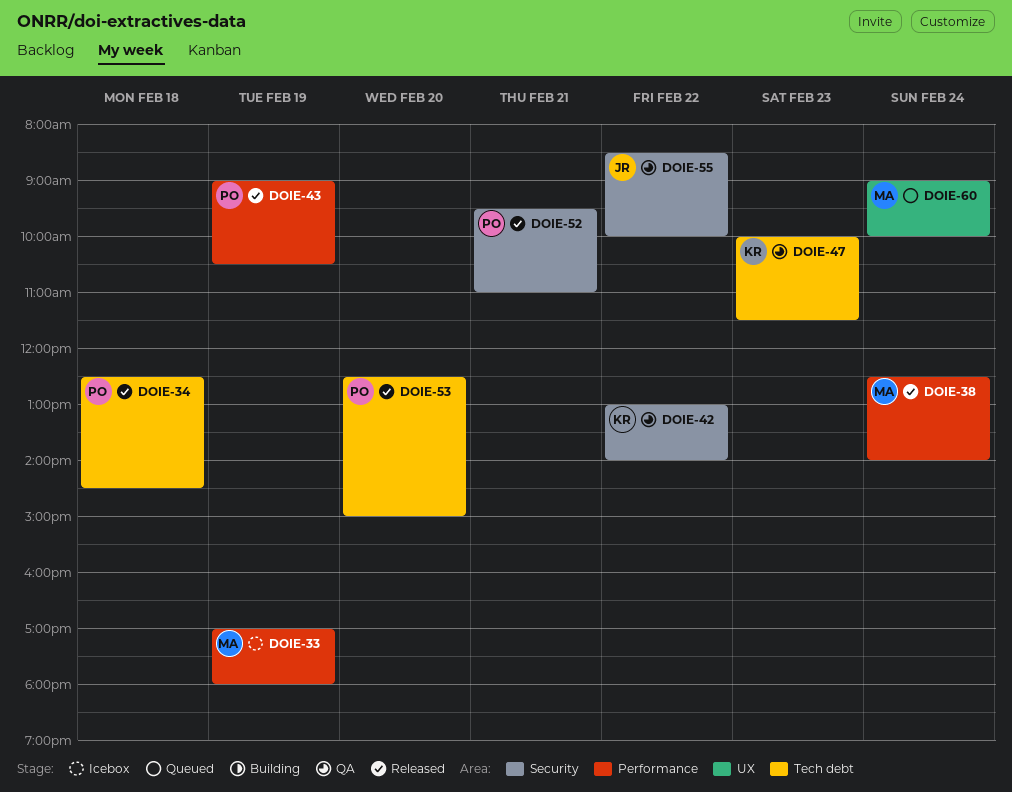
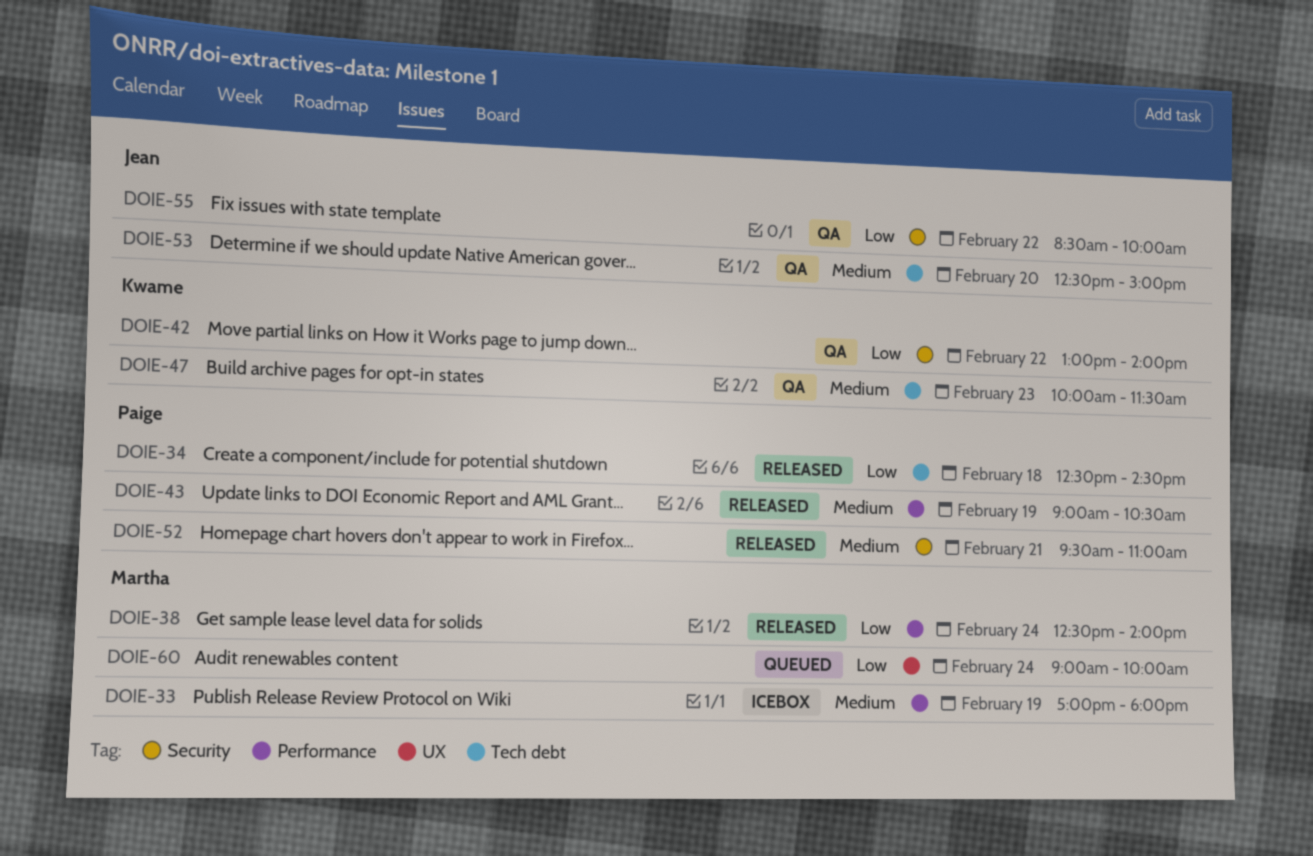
DOIE-53, status: Released -> QA
DOIE-53, owner: Paige -> Jean

